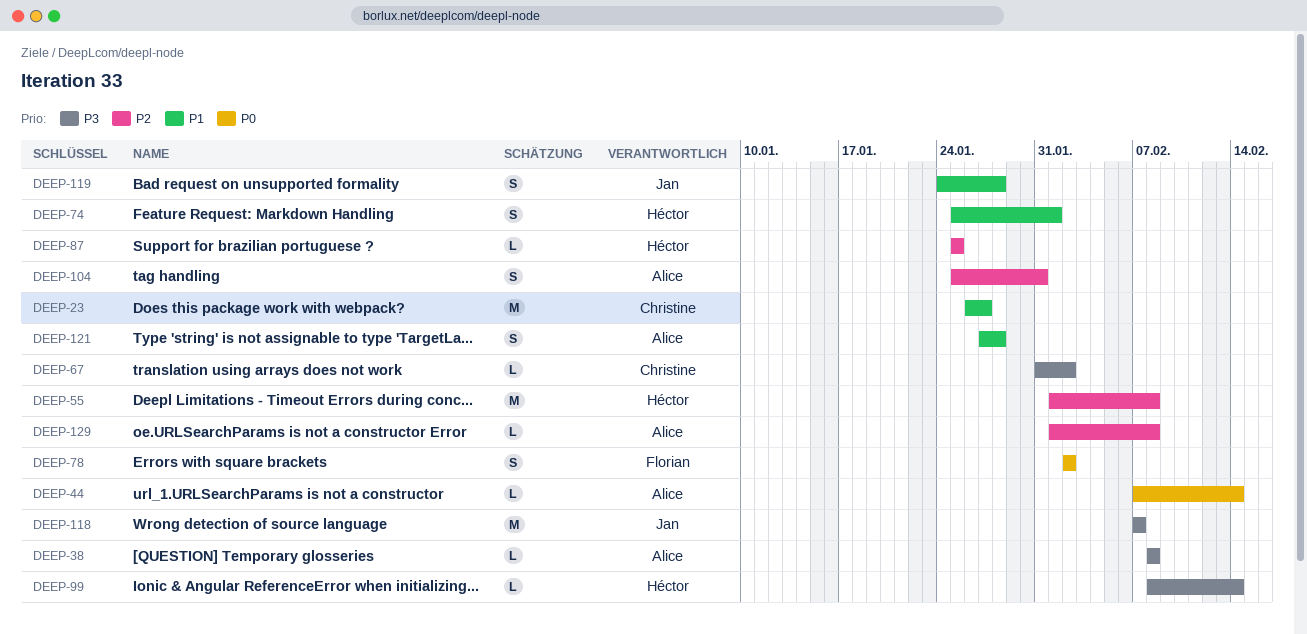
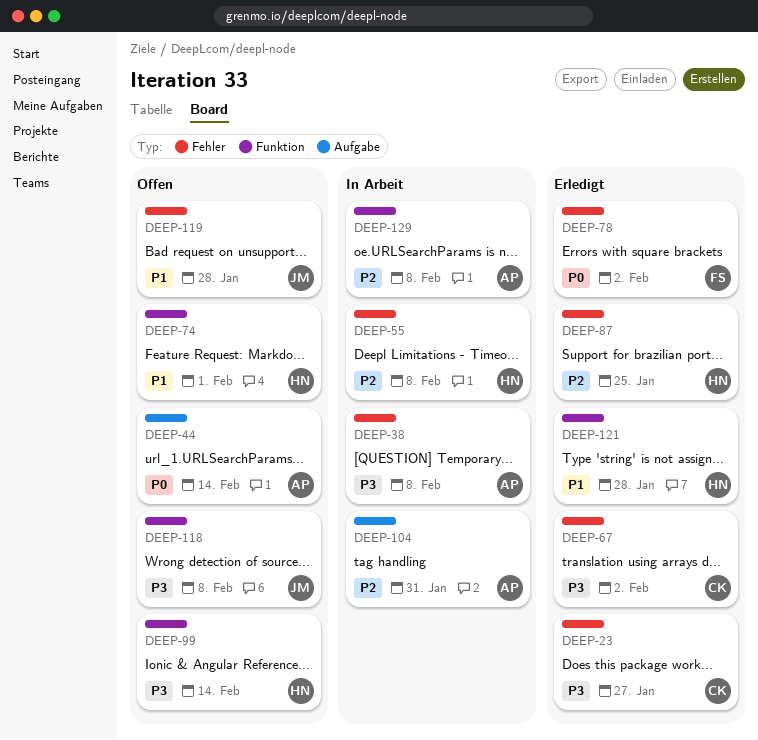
DEEP-23, priority: P1 -> P3
DEEP-118, due: Feb 7 -> Feb 8
DEEP-121, owner: Alice -> Héctor

